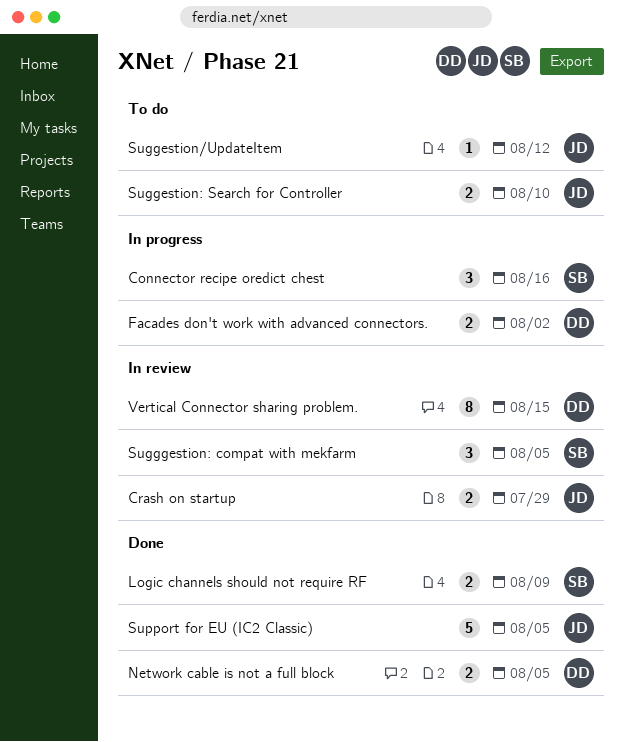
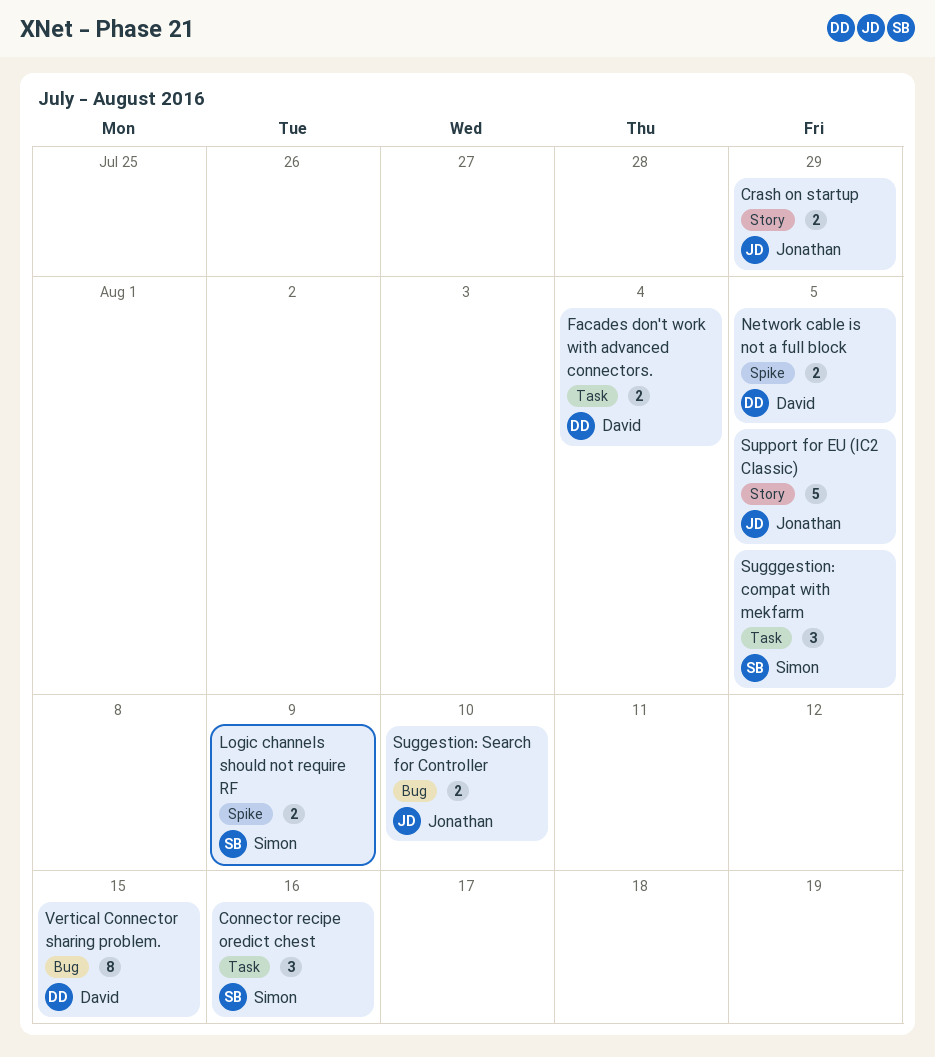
Facades don't work with advanced connectors., due: Aug 2 -> Aug 4
Suggestion/UpdateItem: present -> none

